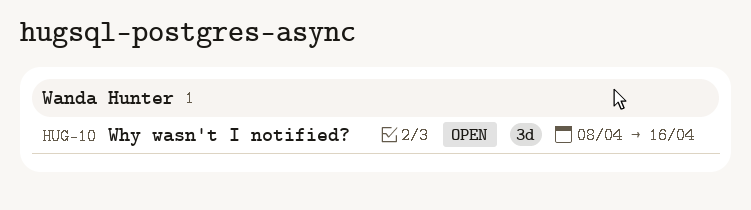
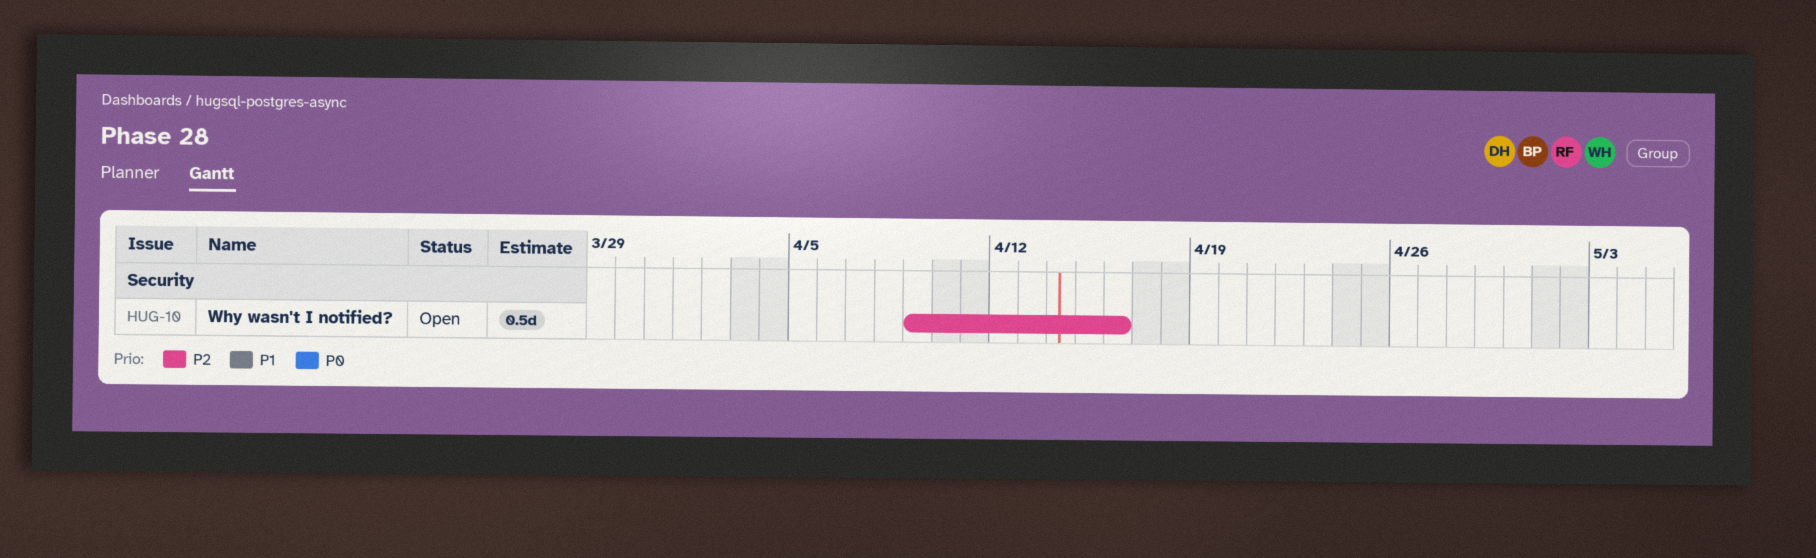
HUG-10, estimate: 3d -> 0.5d
HUG-10, start: Apr 8 -> Apr 9

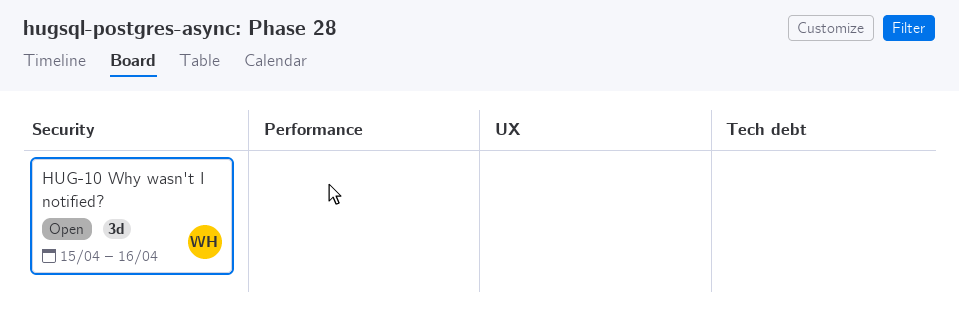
HUG-10, estimate: 0.5d -> 3d
HUG-10, start: Apr 9 -> Apr 15

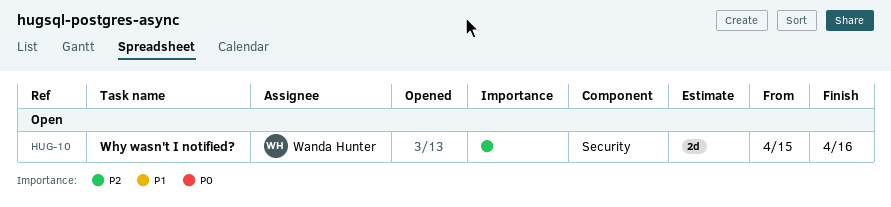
HUG-10, estimate: 3d -> 2d

